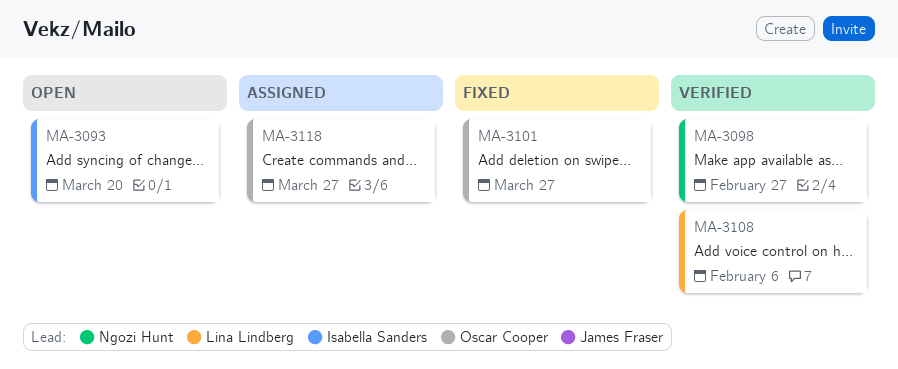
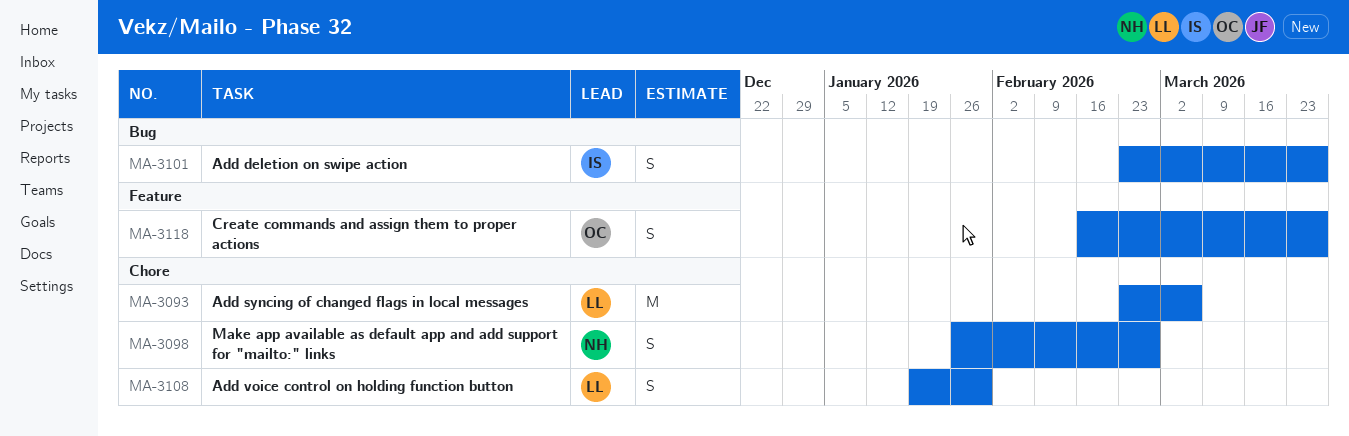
MA-3093, owner: Isabella Sanders -> Lina Lindberg
MA-3093, due: Mar 20 -> Mar 6
MA-3101, owner: Oscar Cooper -> Isabella Sanders
MA-3108, due: Feb 6 -> Jan 30

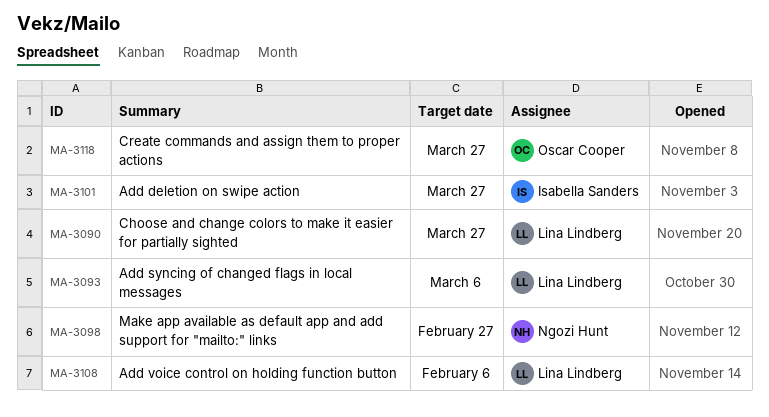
MA-3090: none -> present
MA-3108, due: Jan 30 -> Feb 6

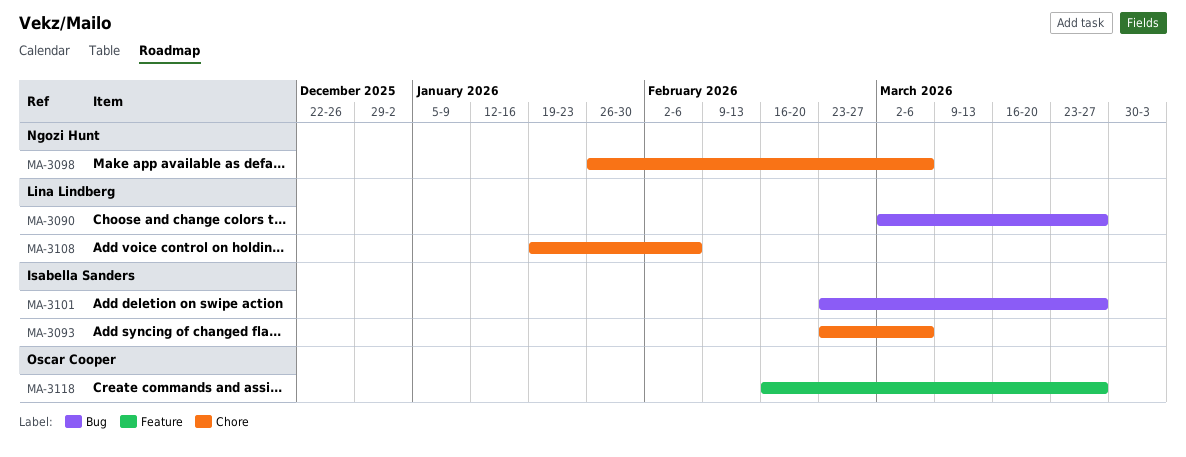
MA-3093, owner: Lina Lindberg -> Isabella Sanders
MA-3098, due: Feb 27 -> Mar 6

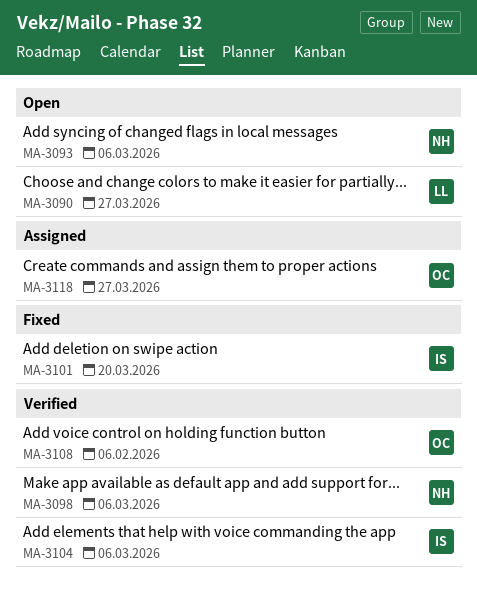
MA-3093, owner: Isabella Sanders -> Ngozi Hunt
MA-3101, due: Mar 27 -> Mar 20
MA-3104: none -> present
MA-3108, owner: Lina Lindberg -> Oscar Cooper

